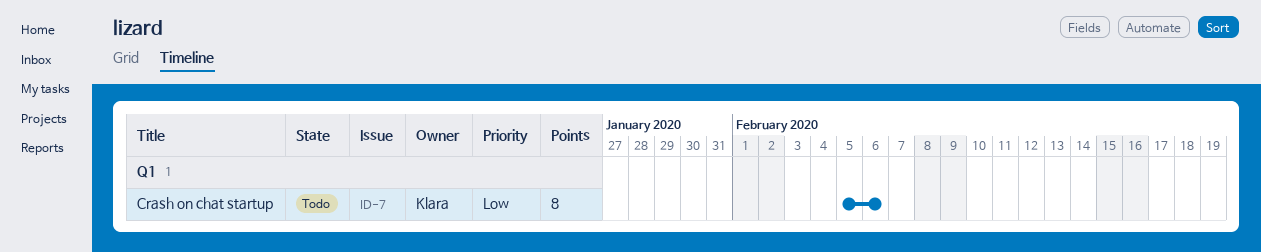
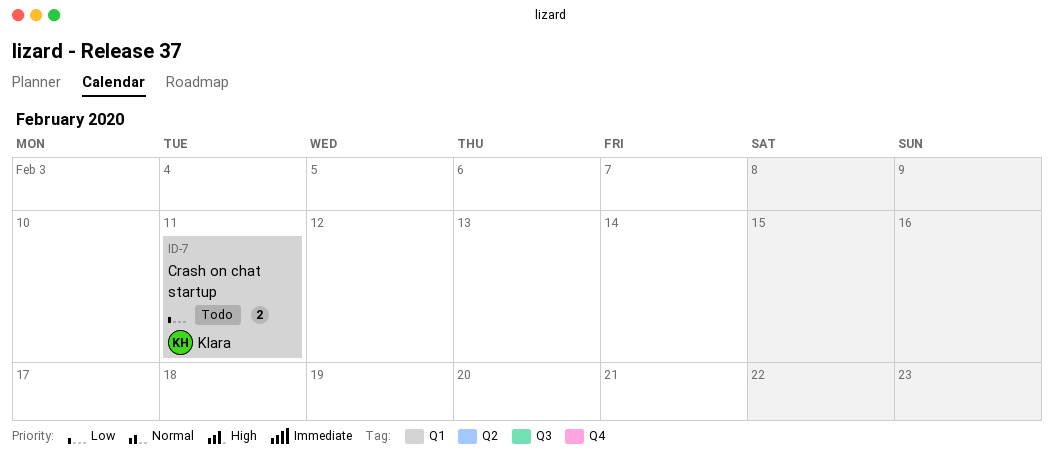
ID-7, estimate: 8 -> 2
ID-7, due: Feb 6 -> Feb 11

